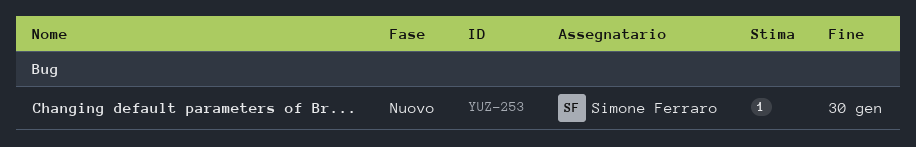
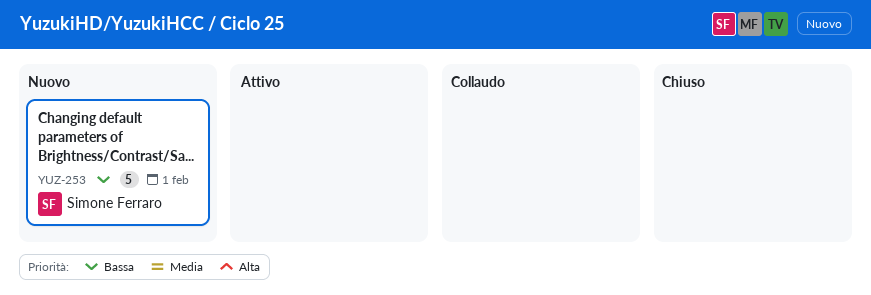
YUZ-253, estimate: 1 -> 5
YUZ-253, due: Jan 30 -> Feb 1

